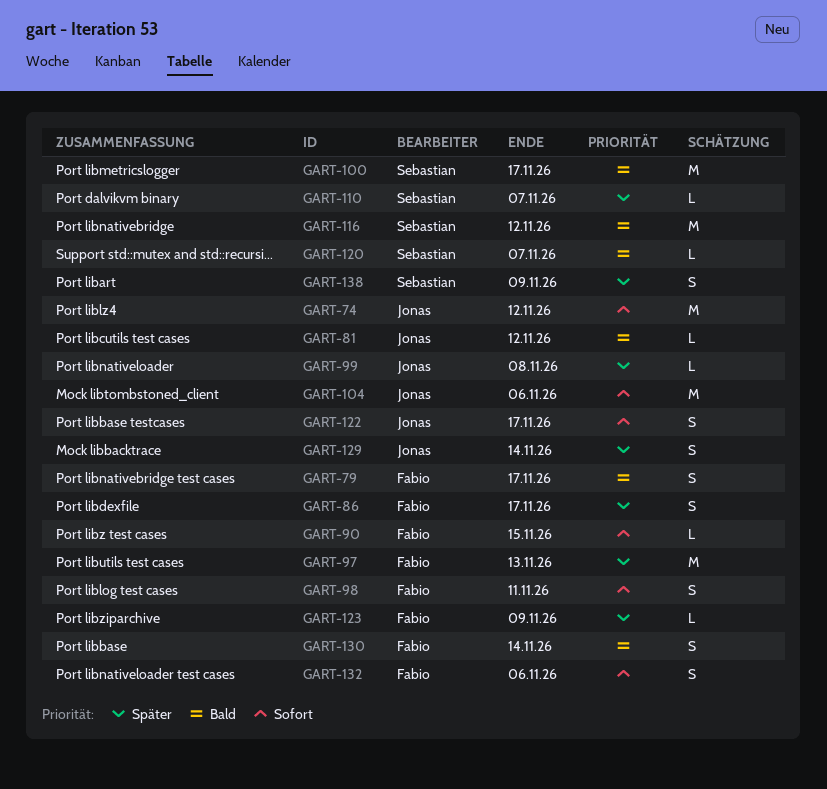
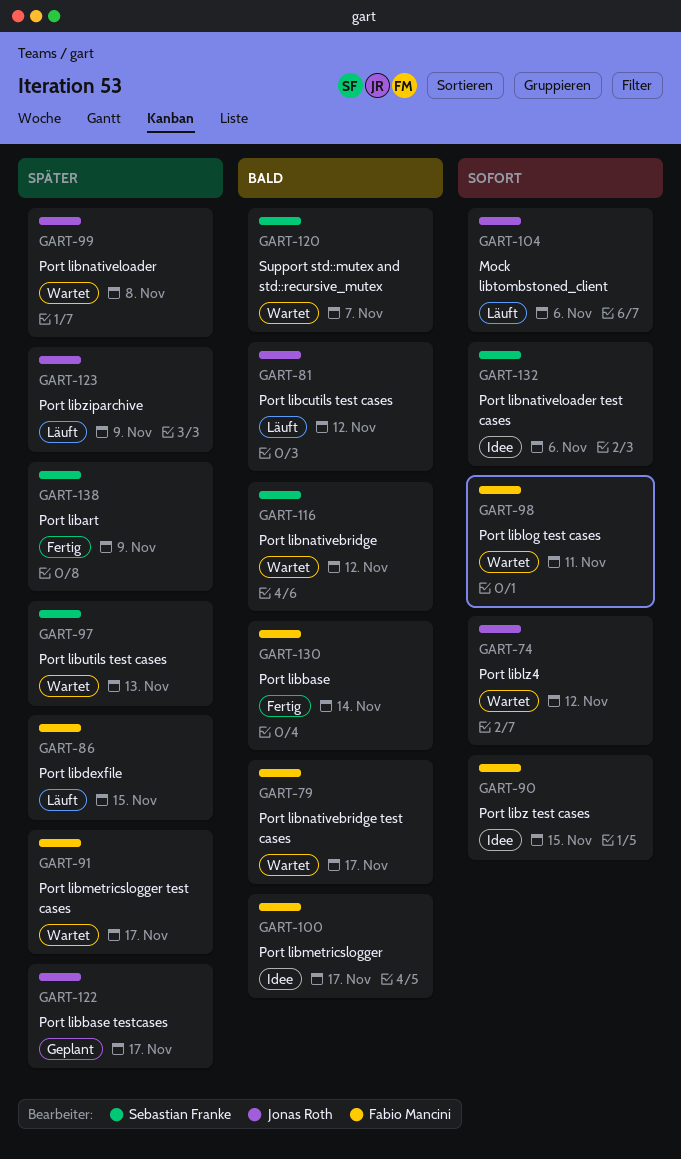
GART-86, due: Nov 17 -> Nov 15
GART-91: none -> present
GART-97, owner: Fabio Mancini -> Sebastian Franke
GART-100, owner: Sebastian Franke -> Fabio Mancini
GART-110: present -> none
GART-122, priority: Sofort -> Später
GART-123, owner: Fabio Mancini -> Jonas Roth
GART-129: present -> none
GART-132, owner: Fabio Mancini -> Sebastian Franke

